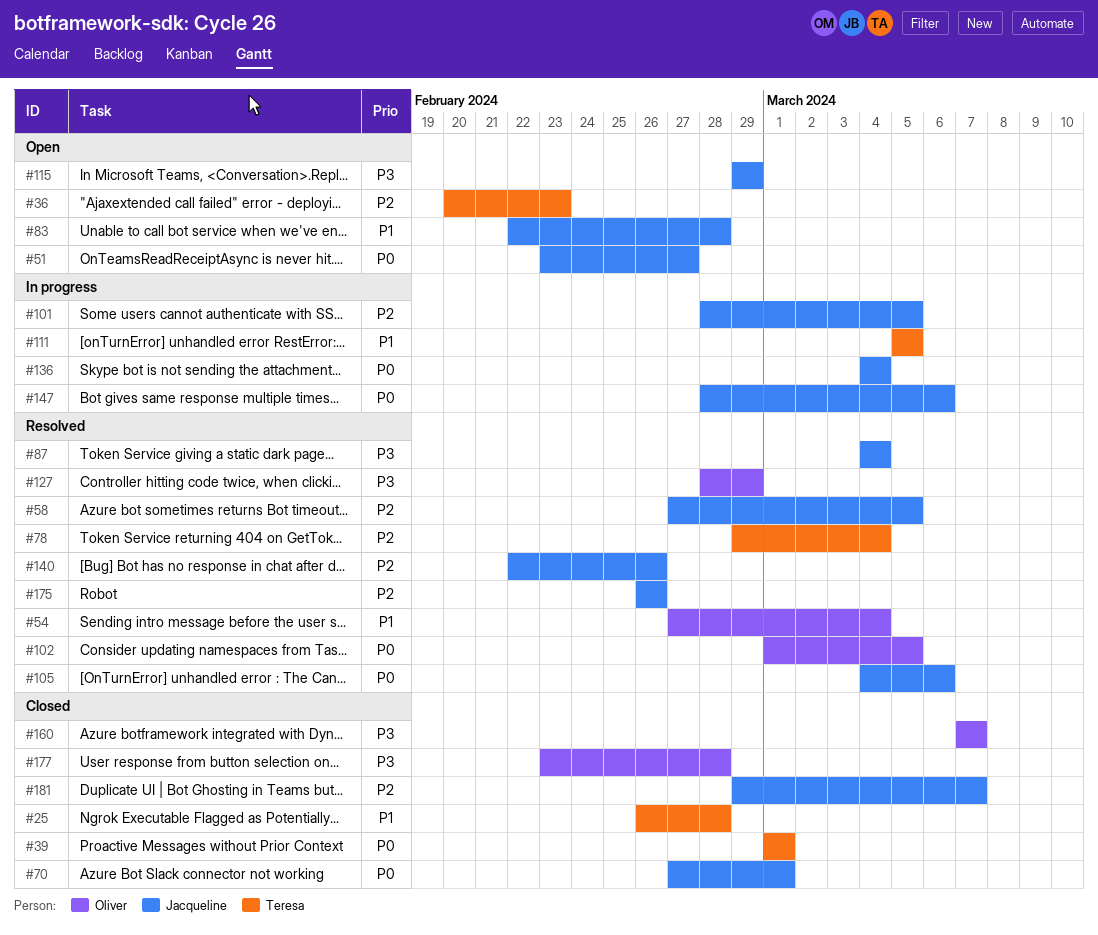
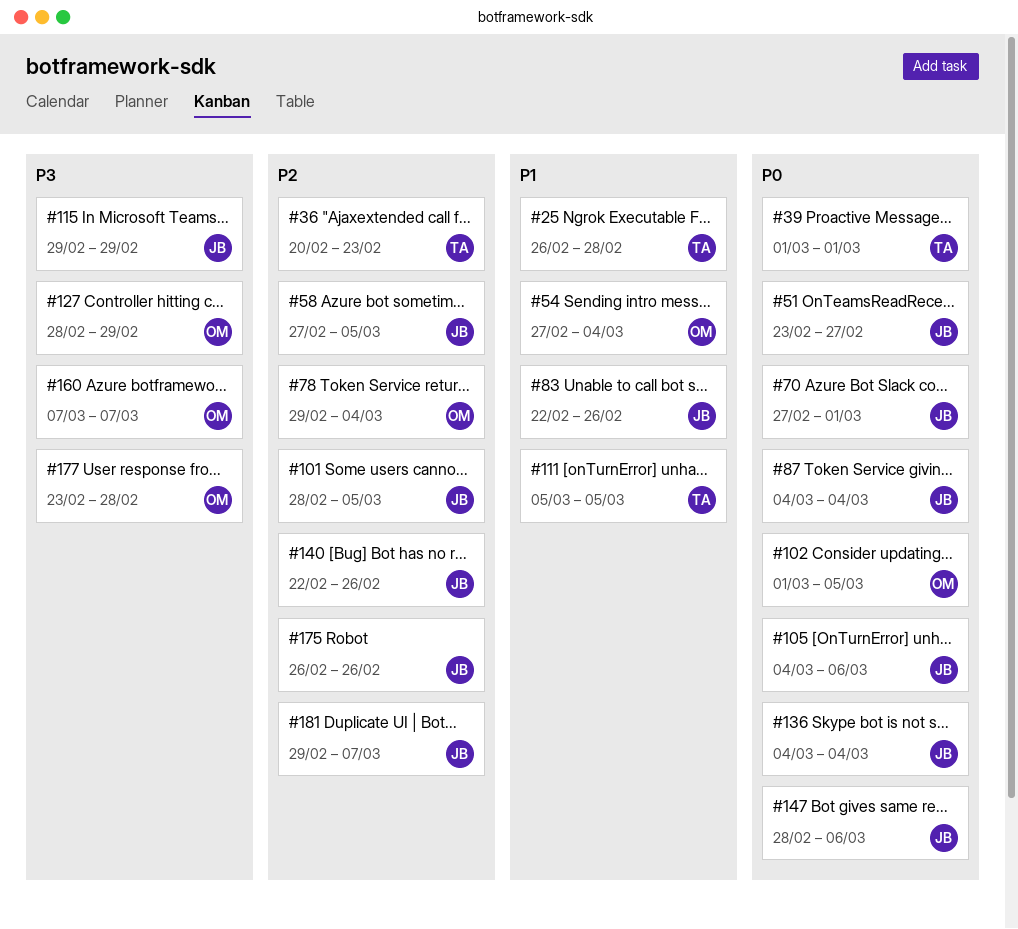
#78, owner: Teresa -> Oliver
#83, due: Feb 28 -> Feb 26
#87, priority: P3 -> P0

